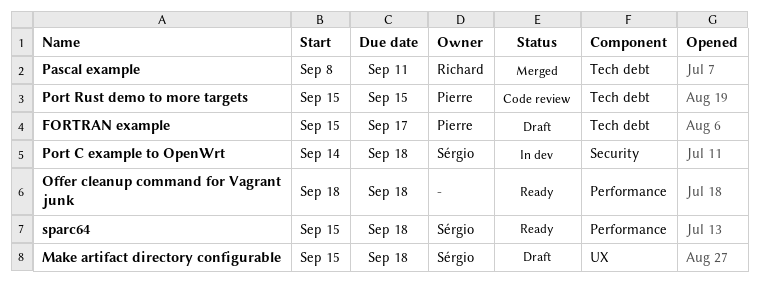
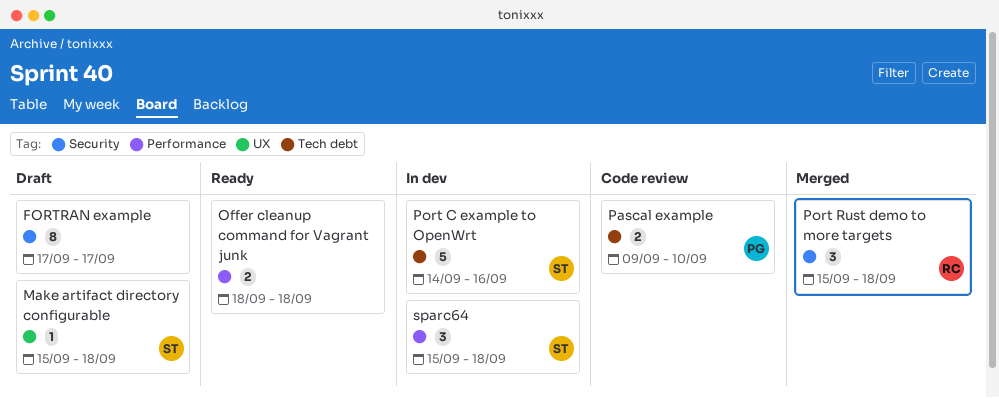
FORTRAN example, owner: Pierre -> none
FORTRAN example, label: Tech debt -> Security
FORTRAN example, start: Sep 15 -> Sep 17
Pascal example, status: Merged -> Code review
Pascal example, owner: Richard -> Pierre
Pascal example, start: Sep 8 -> Sep 9
Pascal example, due: Sep 11 -> Sep 10
Port C example to OpenWrt, label: Security -> Tech debt
Port C example to OpenWrt, due: Sep 18 -> Sep 16
Port Rust demo to more targets, status: Code review -> Merged
Port Rust demo to more targets, owner: Pierre -> Richard
Port Rust demo to more targets, label: Tech debt -> Security
Port Rust demo to more targets, due: Sep 15 -> Sep 18
sparc64, status: Ready -> In dev

